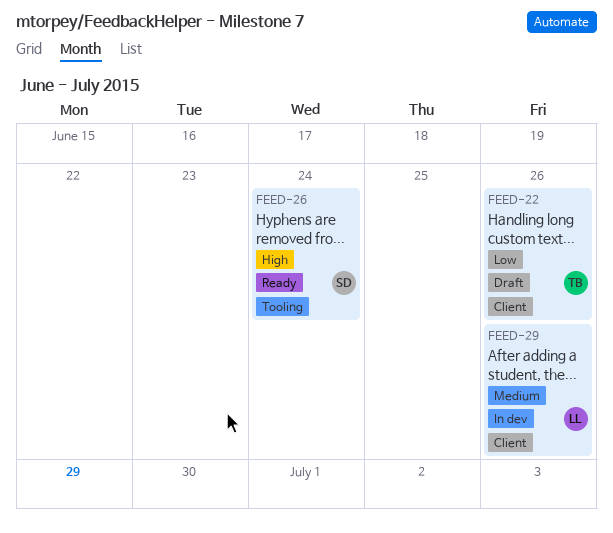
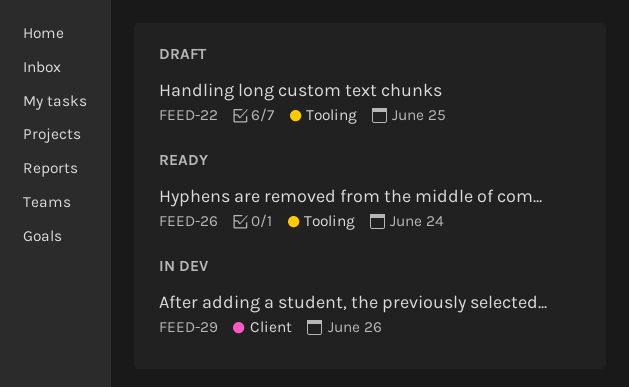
FEED-22, label: Client -> Tooling
FEED-22, due: Jun 26 -> Jun 25

